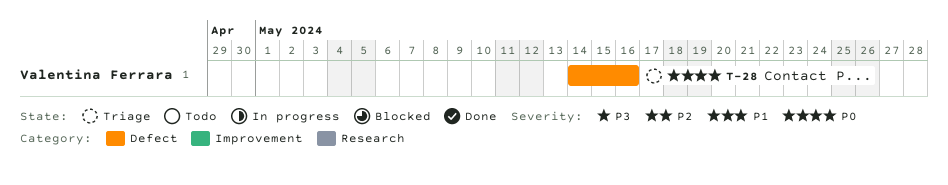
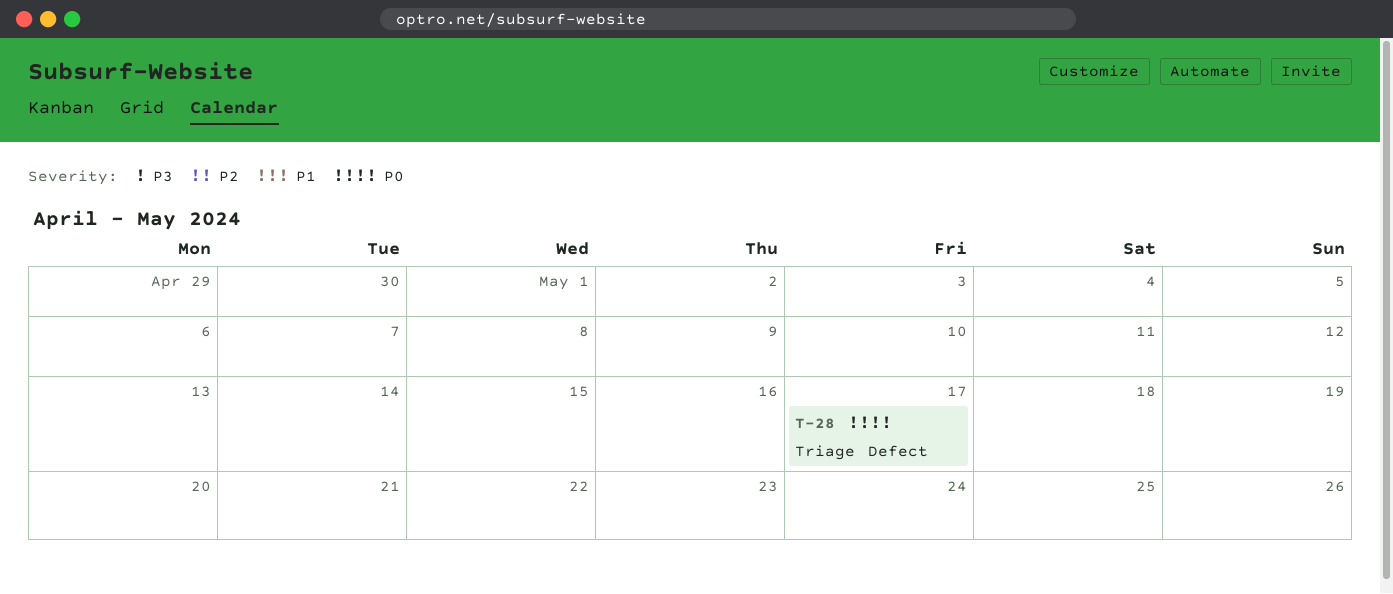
T-28, due: May 16 -> May 17

